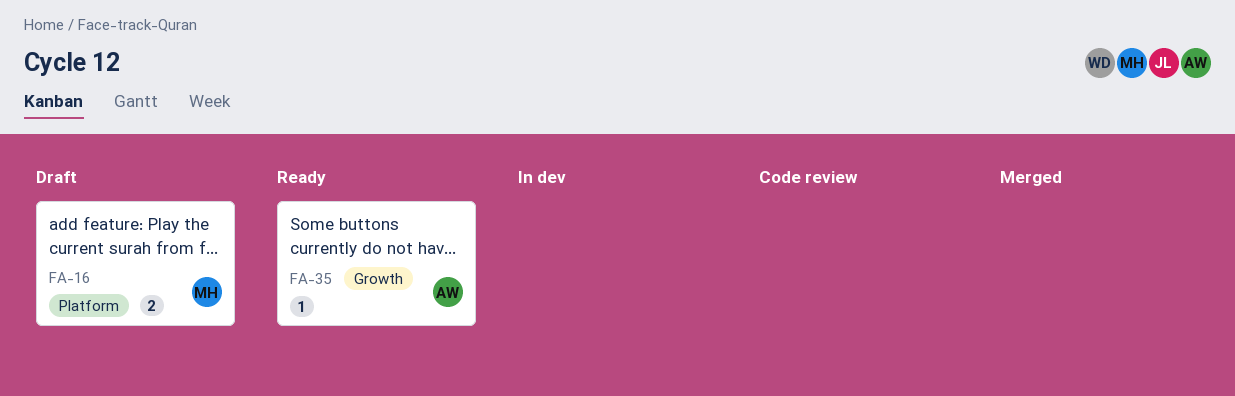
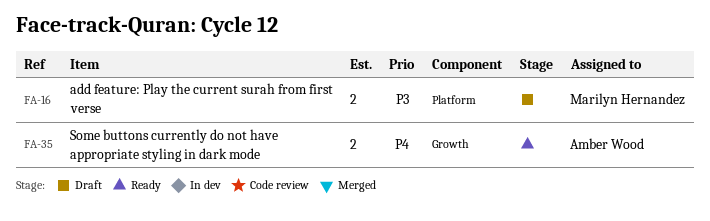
FA-35, estimate: 1 -> 2

